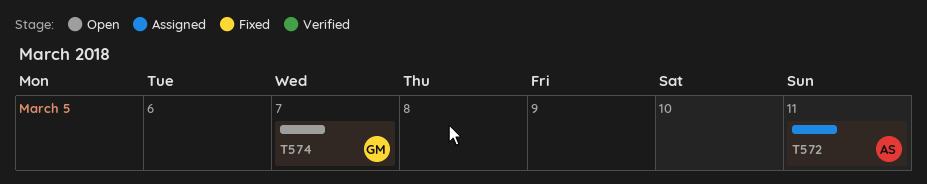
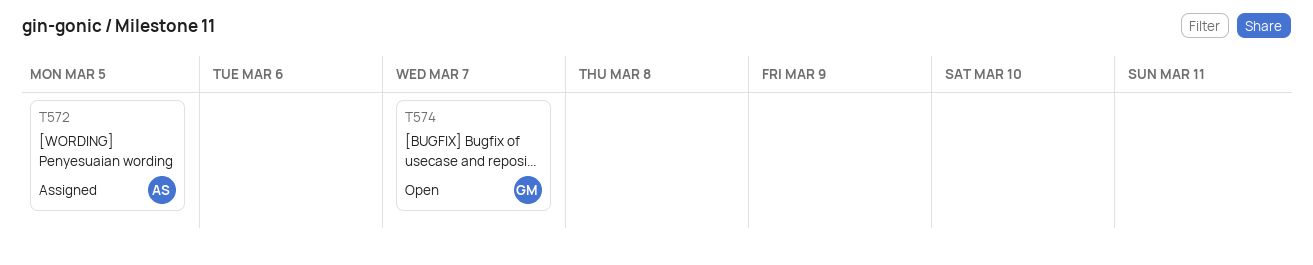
T572, due: Mar 11 -> Mar 5

